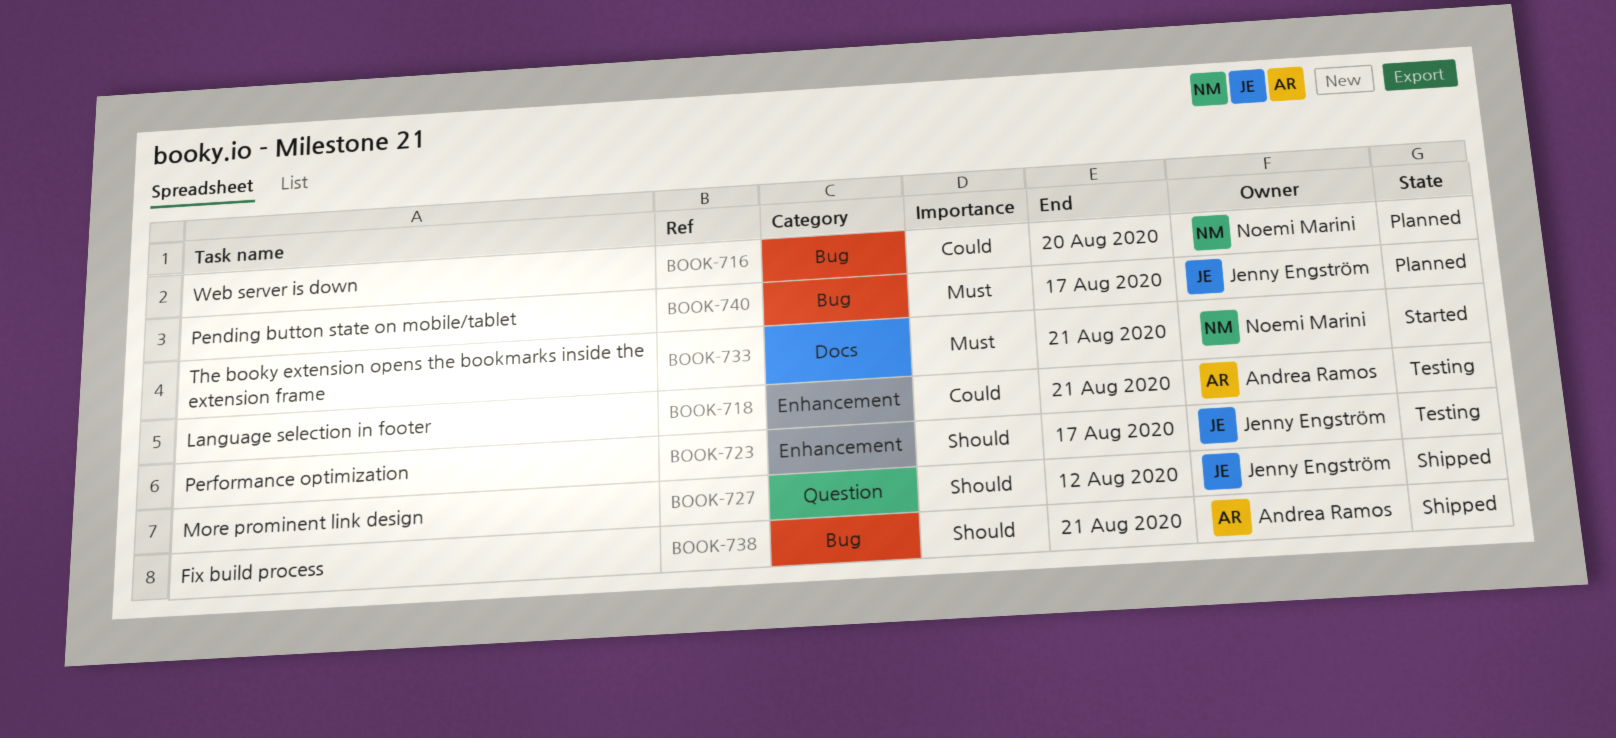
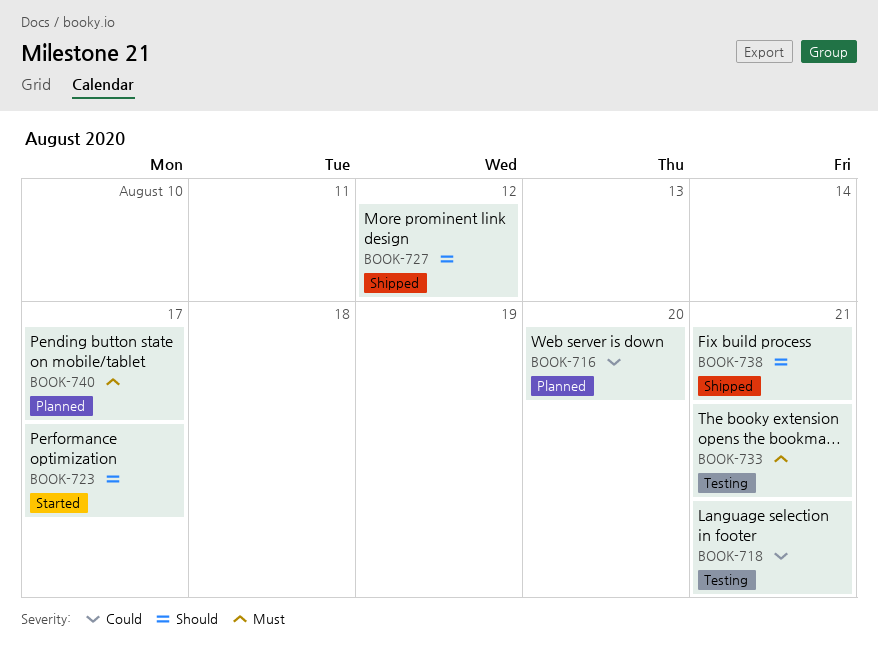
BOOK-723, status: Testing -> Started
BOOK-733, status: Started -> Testing

